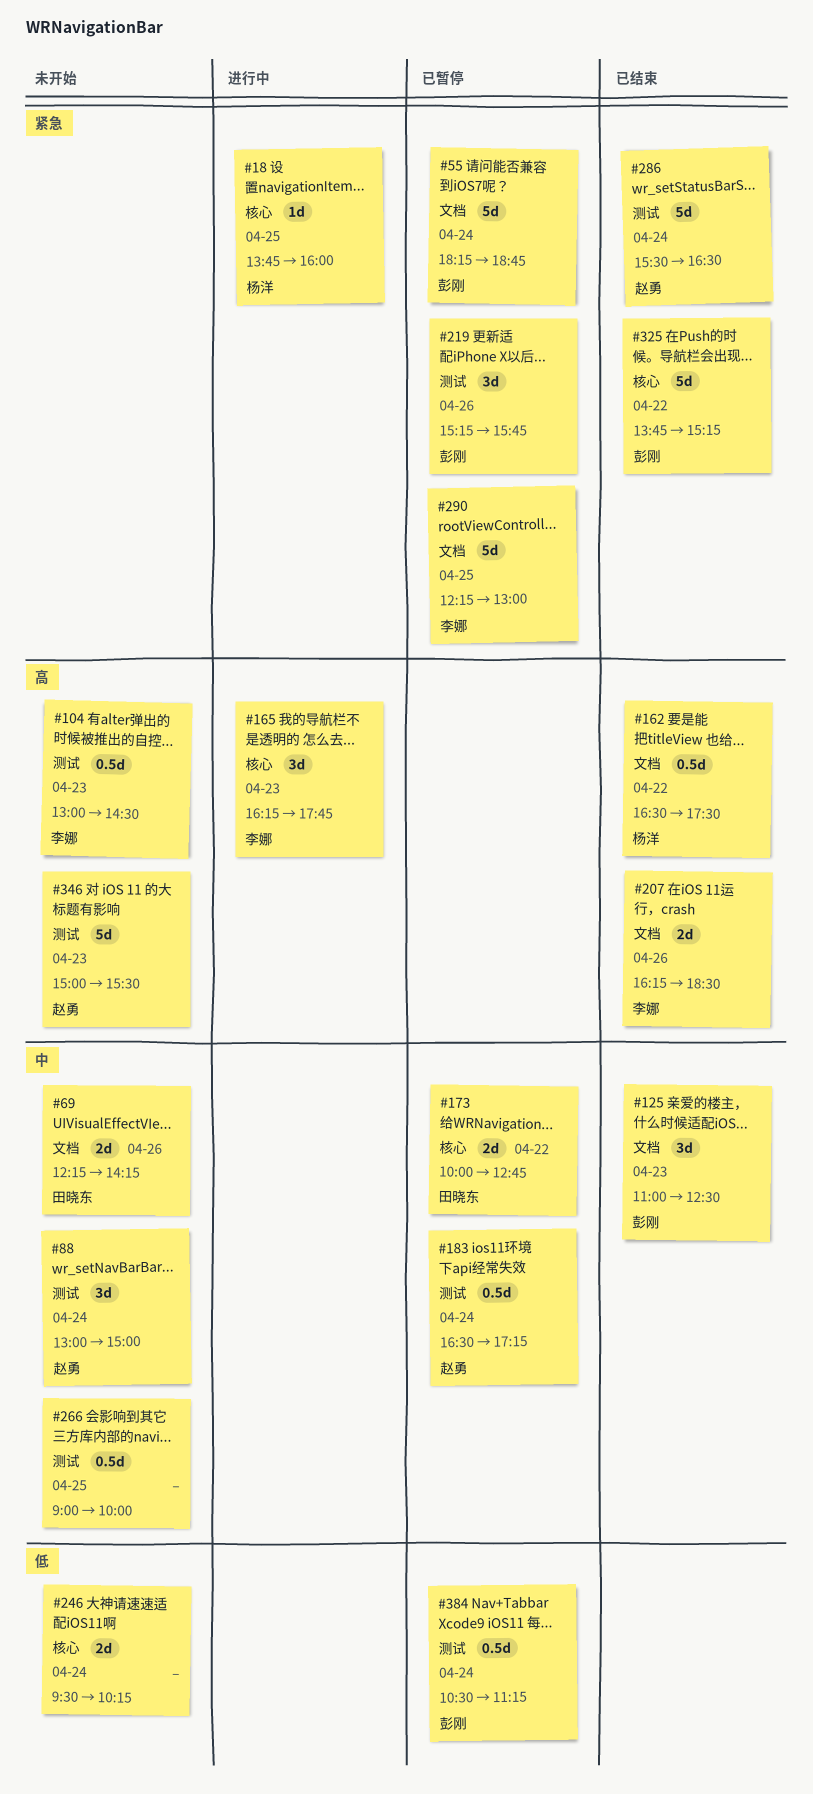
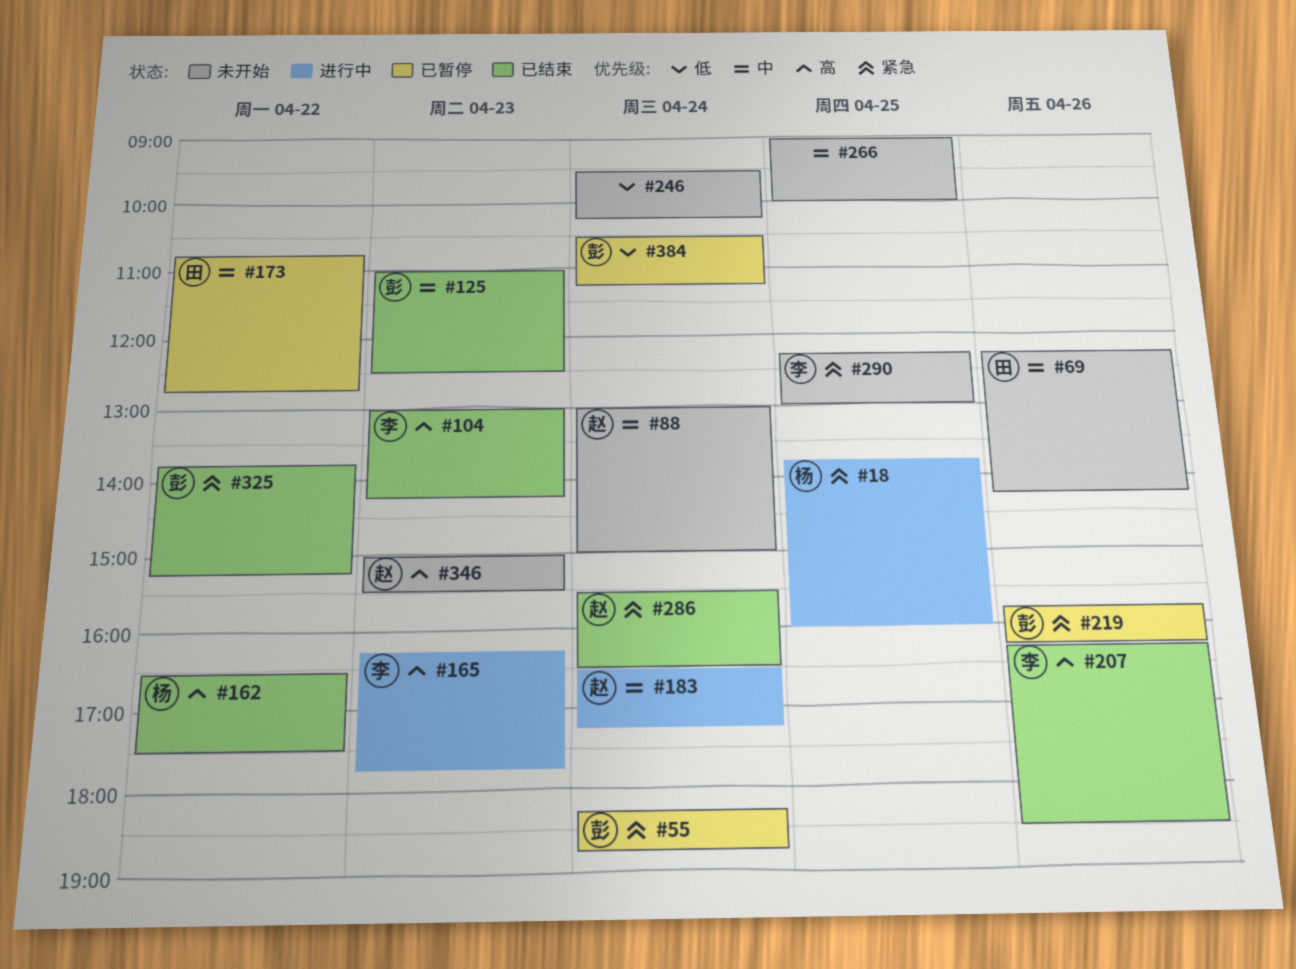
#104, status: 未开始 -> 已结束
#104, ends: 14:30 -> 14:15
#173, begins: 10:00 -> 10:45
#183, status: 已暂停 -> 进行中
#219, begins: 15:15 -> 15:45
#219, ends: 15:45 -> 16:15
#290, status: 已暂停 -> 未开始

